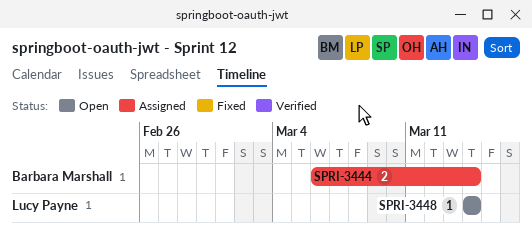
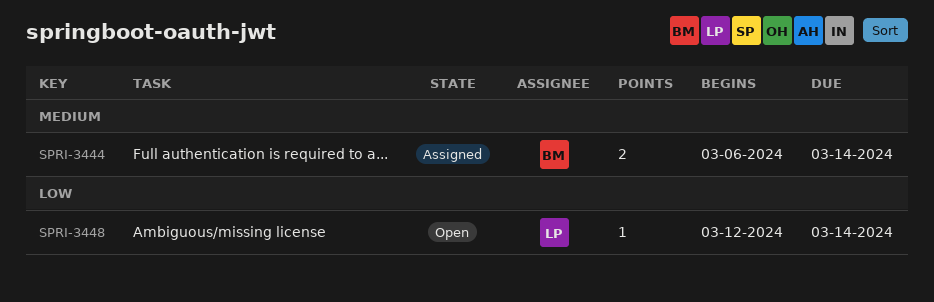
SPRI-3448, start: Mar 14 -> Mar 12

